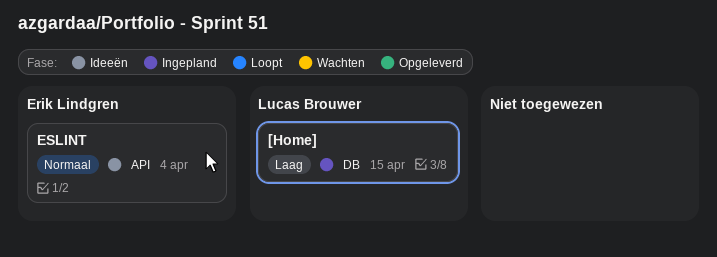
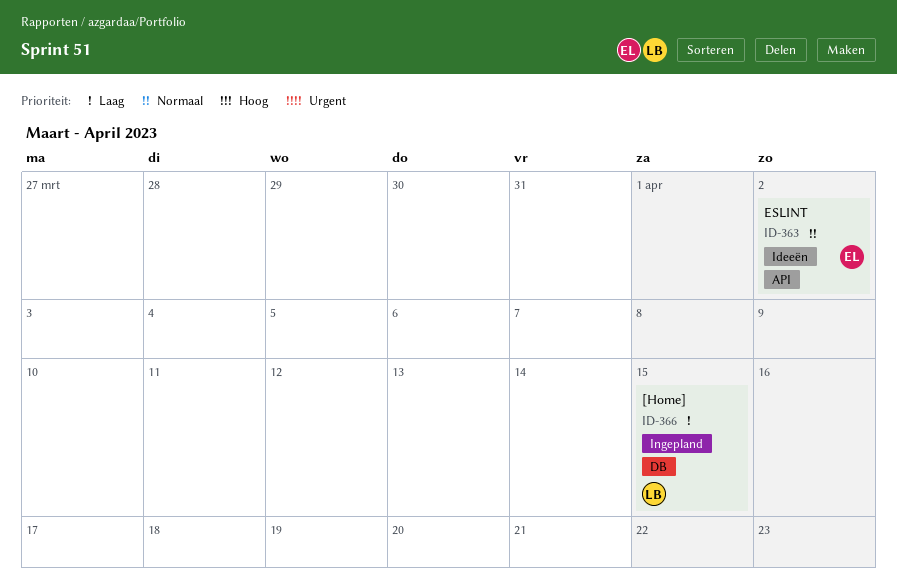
ESLINT, due: Apr 4 -> Apr 2

